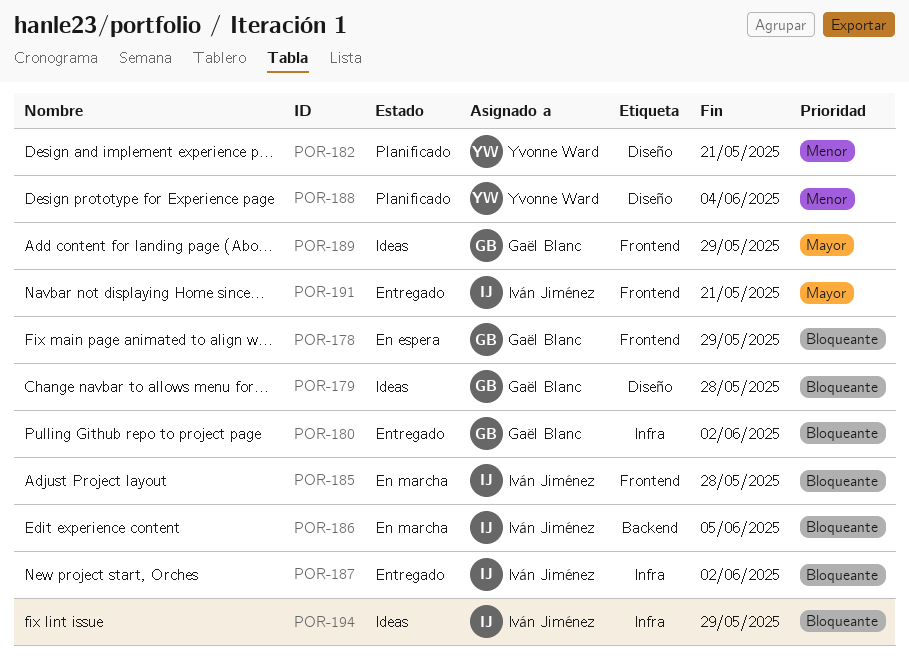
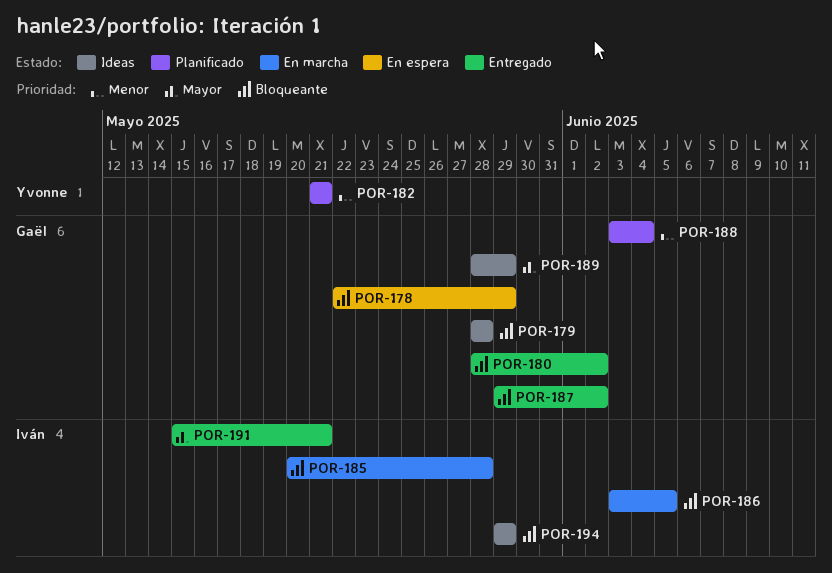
POR-187, owner: Iván Jiménez -> Gaël Blanc
POR-188, owner: Yvonne Ward -> Gaël Blanc

